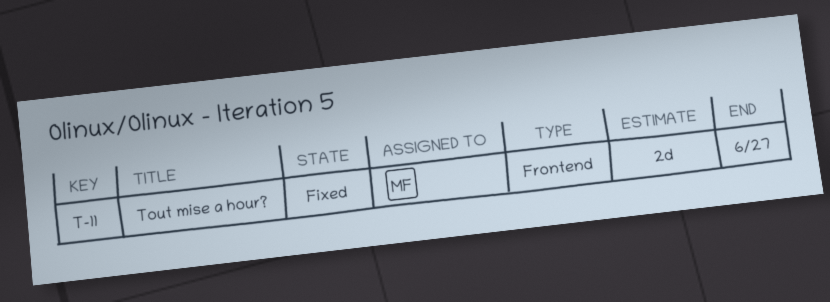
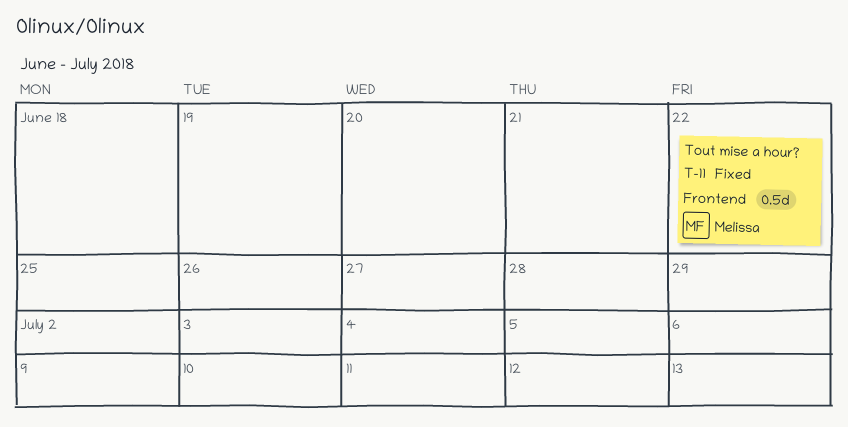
T-11, estimate: 2d -> 0.5d
T-11, due: Jun 27 -> Jun 22

